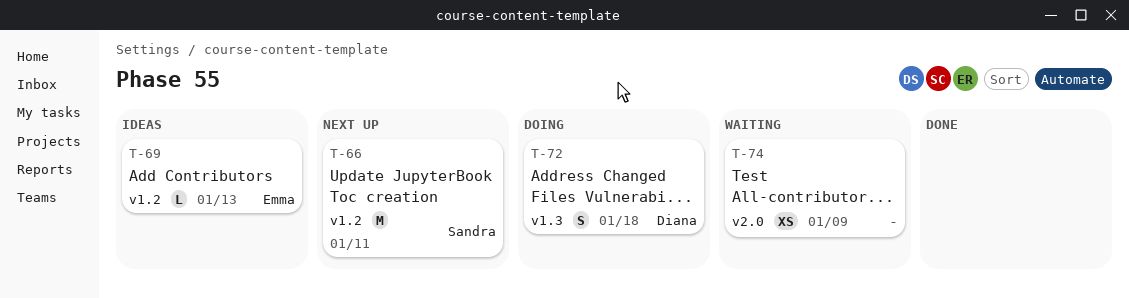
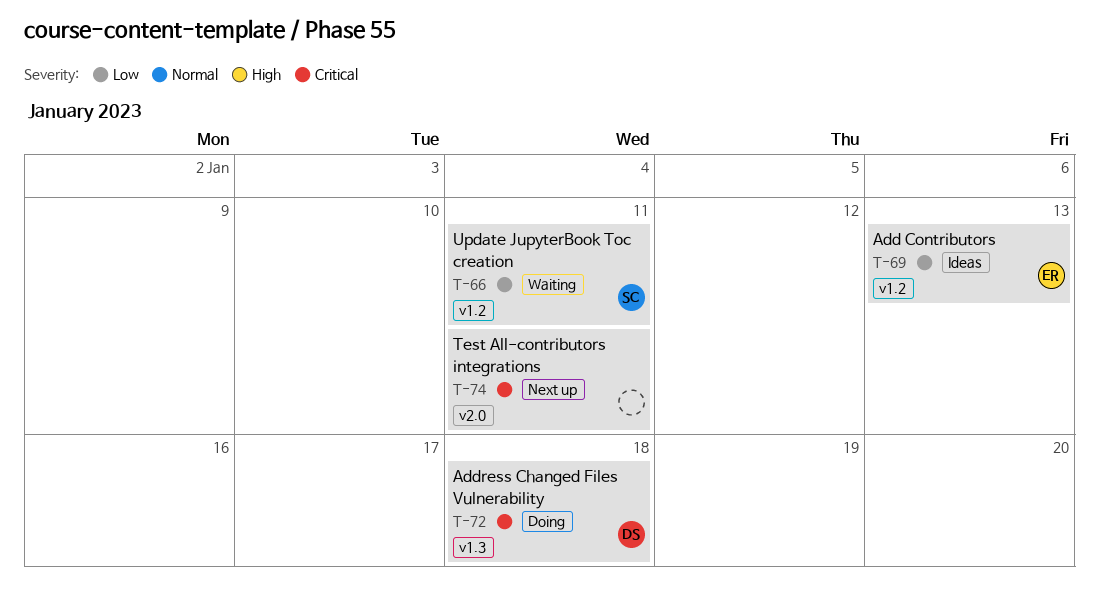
T-66, status: Next up -> Waiting
T-74, status: Waiting -> Next up
T-74, due: Jan 9 -> Jan 11

